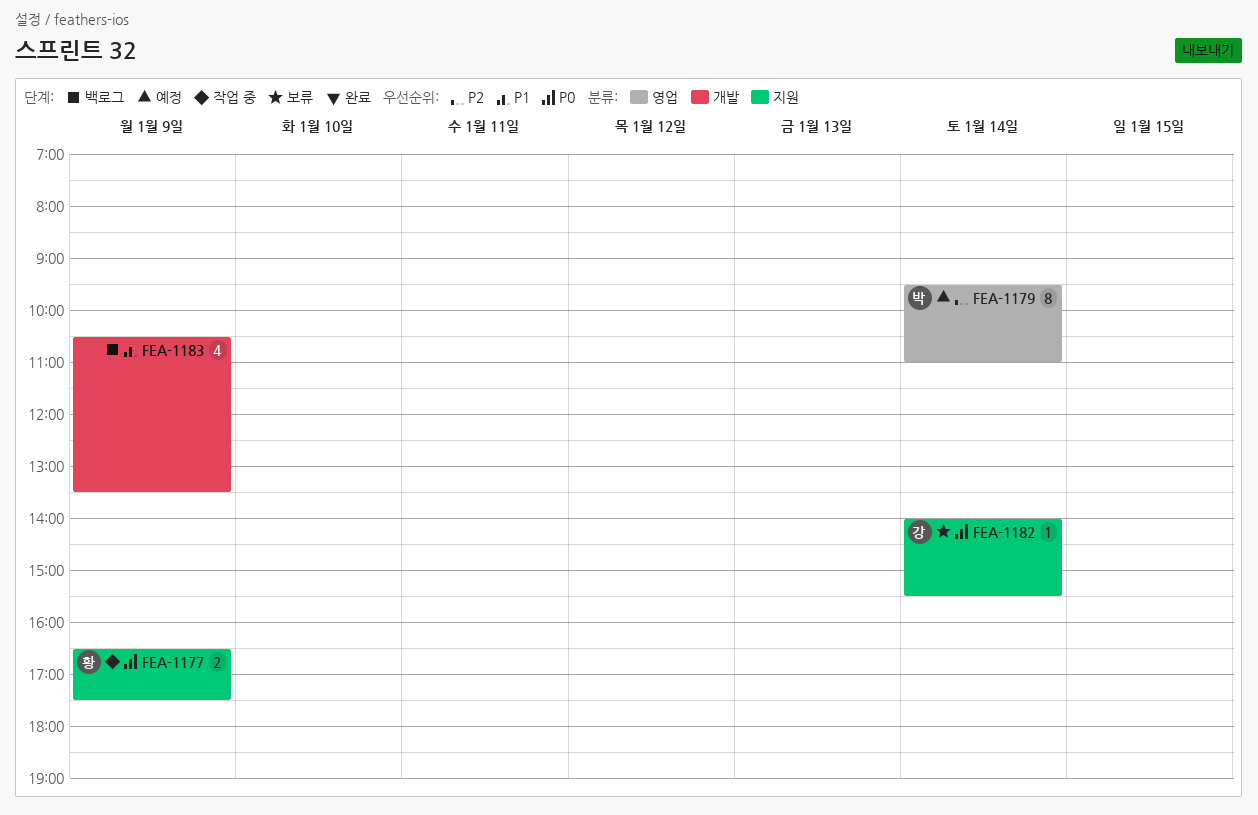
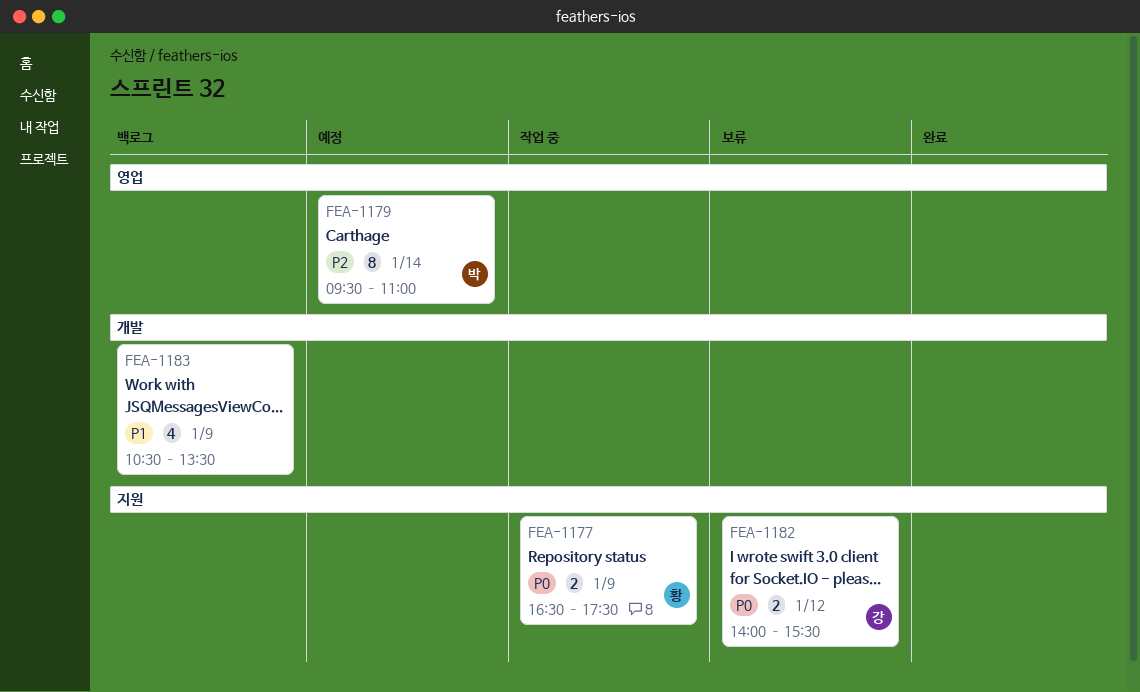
FEA-1182, estimate: 1 -> 2
FEA-1182, day: Jan 14 -> Jan 12

